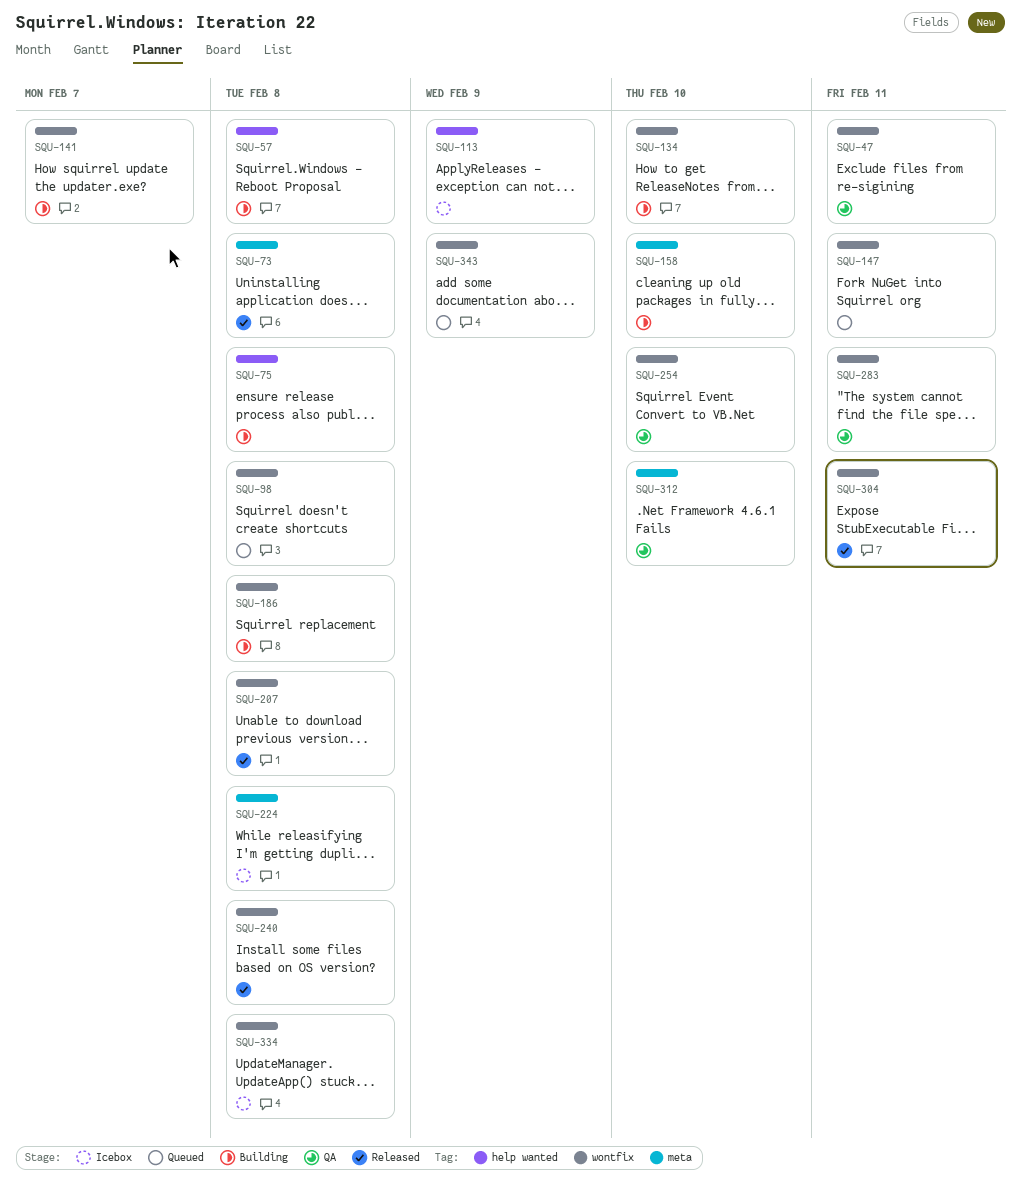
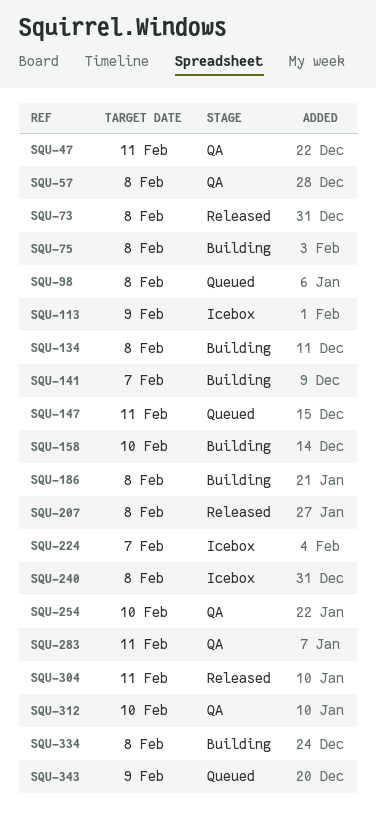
SQU-57, status: Building -> QA
SQU-134, due: Feb 10 -> Feb 8
SQU-224, due: Feb 8 -> Feb 7
SQU-240, status: Released -> Icebox
SQU-334, status: Icebox -> Building

